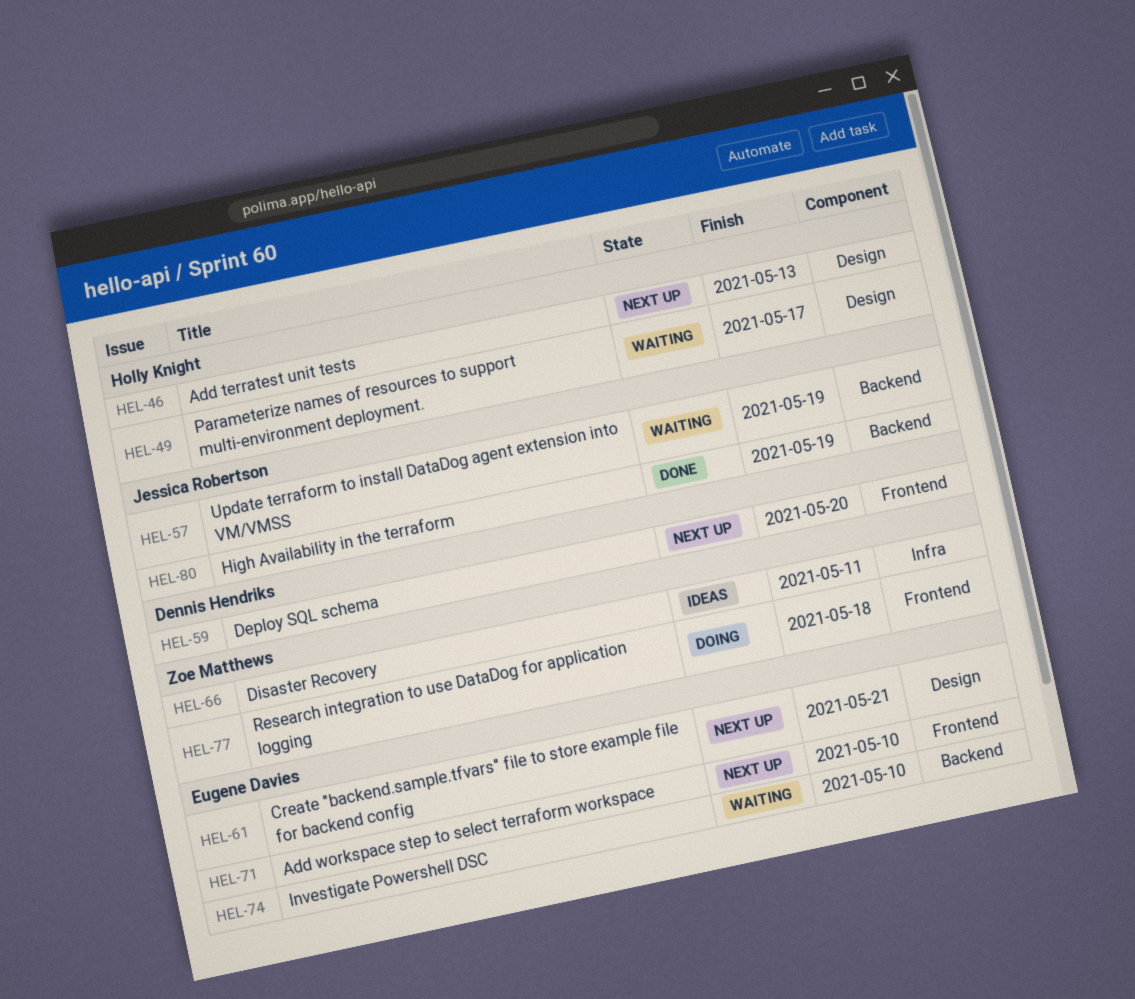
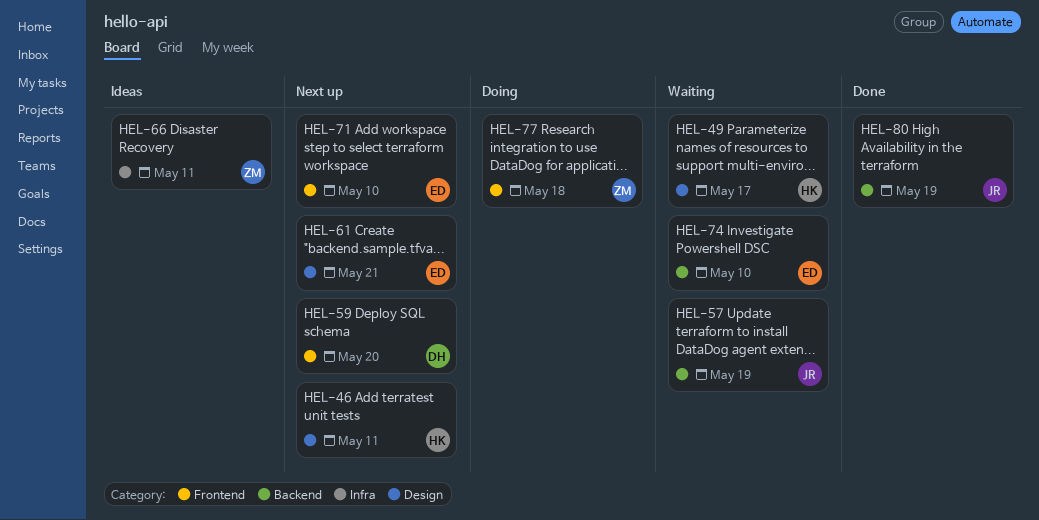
HEL-46, due: May 13 -> May 11

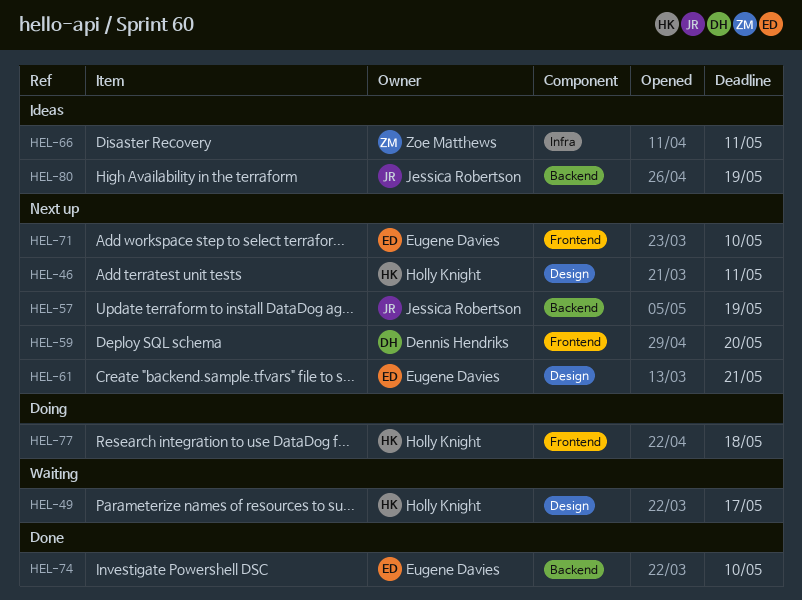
HEL-57, status: Waiting -> Next up
HEL-74, status: Waiting -> Done
HEL-77, owner: Zoe Matthews -> Holly Knight
HEL-80, status: Done -> Ideas

